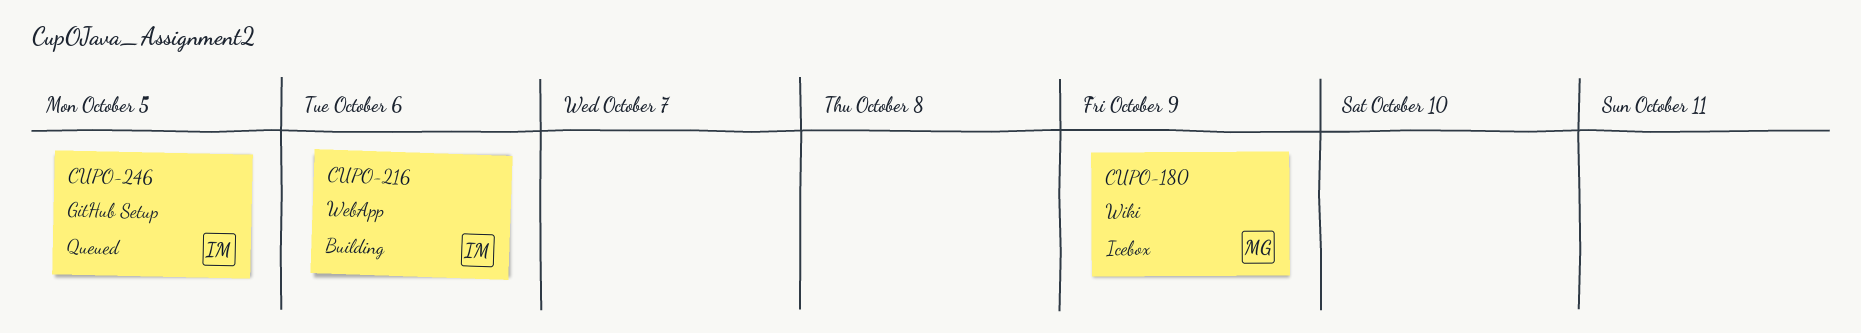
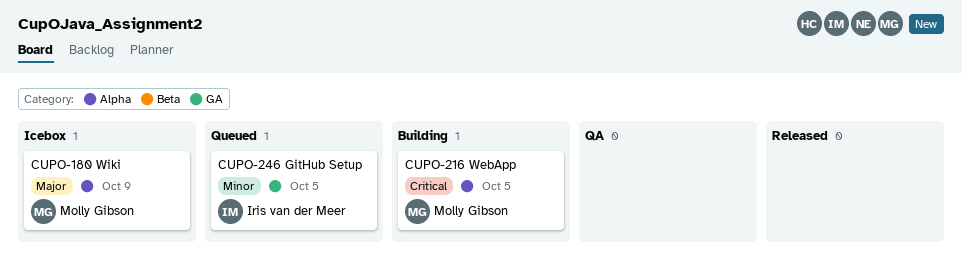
CUPO-216, owner: Iris van der Meer -> Molly Gibson
CUPO-216, due: Oct 6 -> Oct 5

